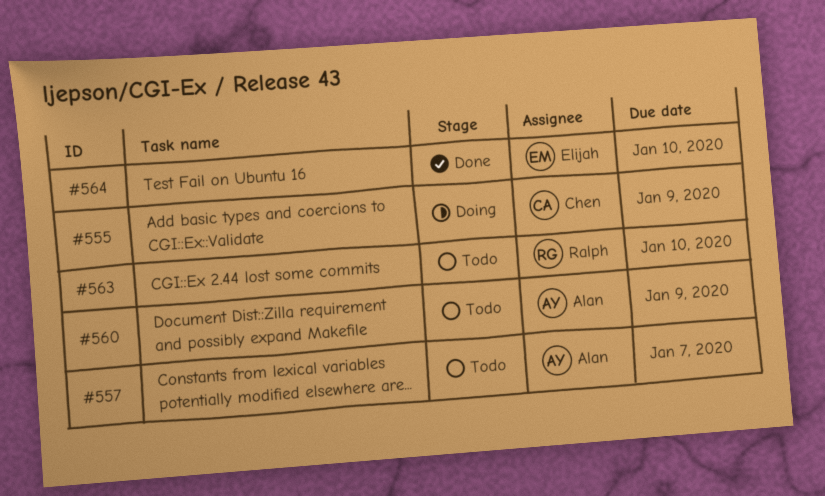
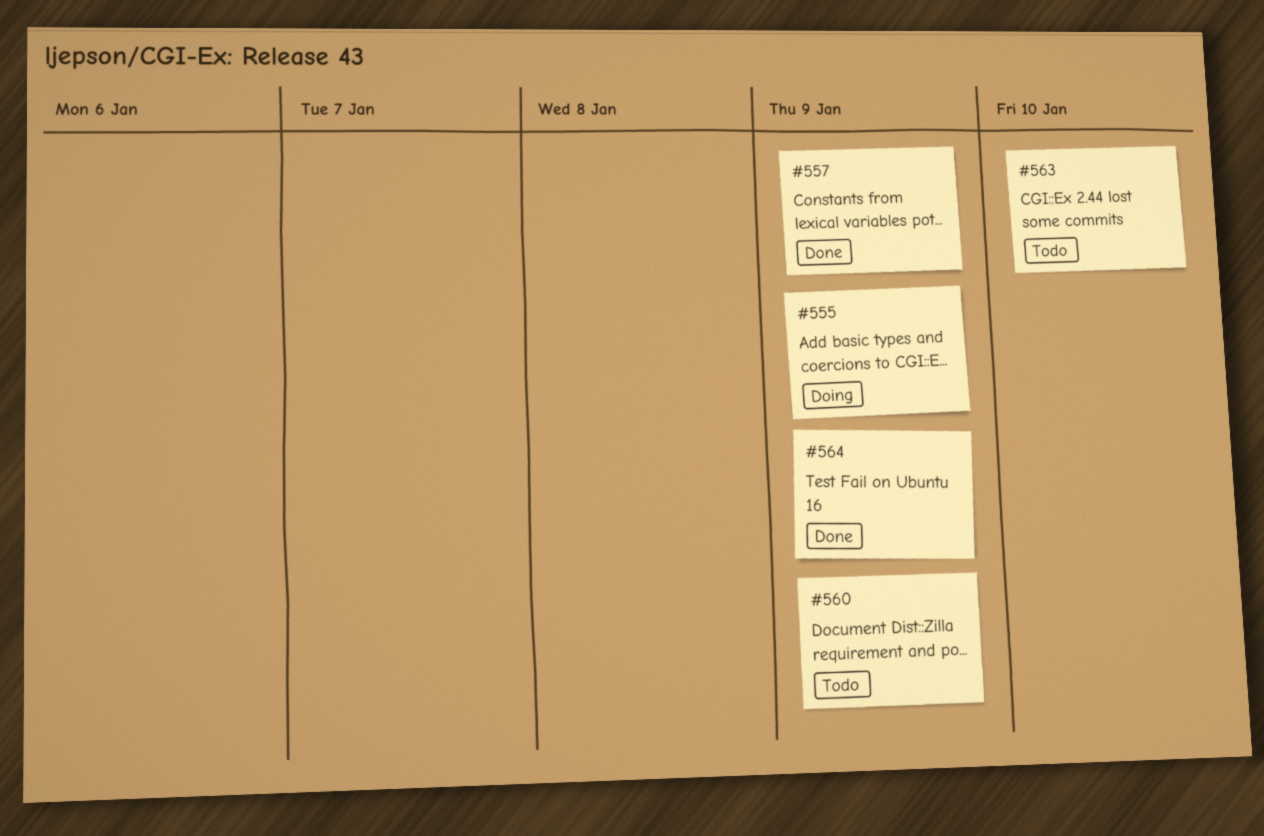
#557, status: Todo -> Done
#557, due: Jan 7 -> Jan 9
#564, due: Jan 10 -> Jan 9

